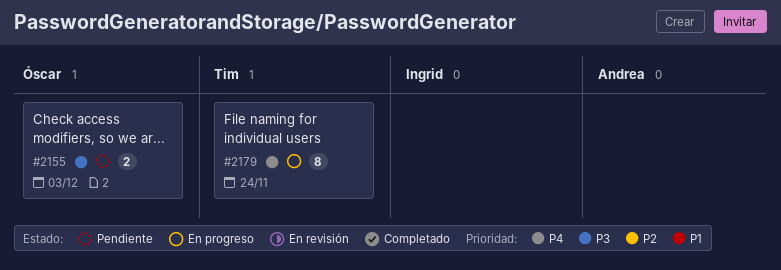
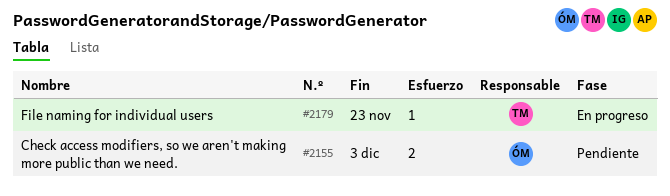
#2179, estimate: 8 -> 1
#2179, due: Nov 24 -> Nov 23

